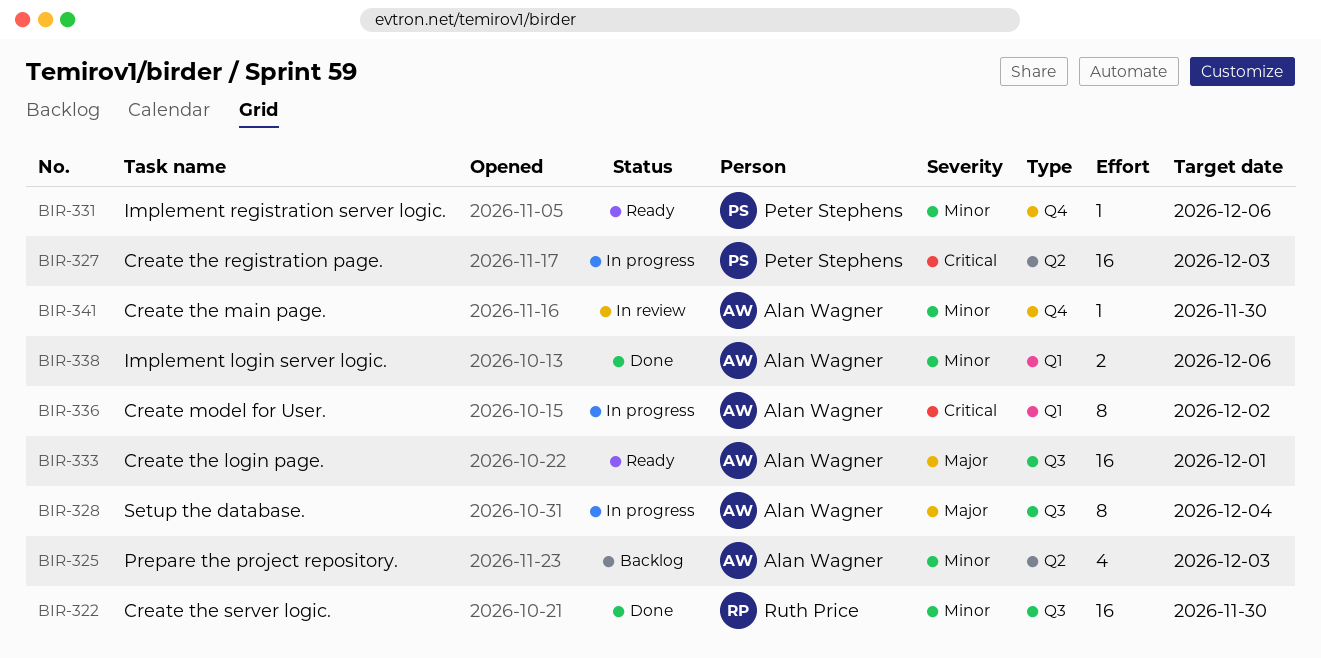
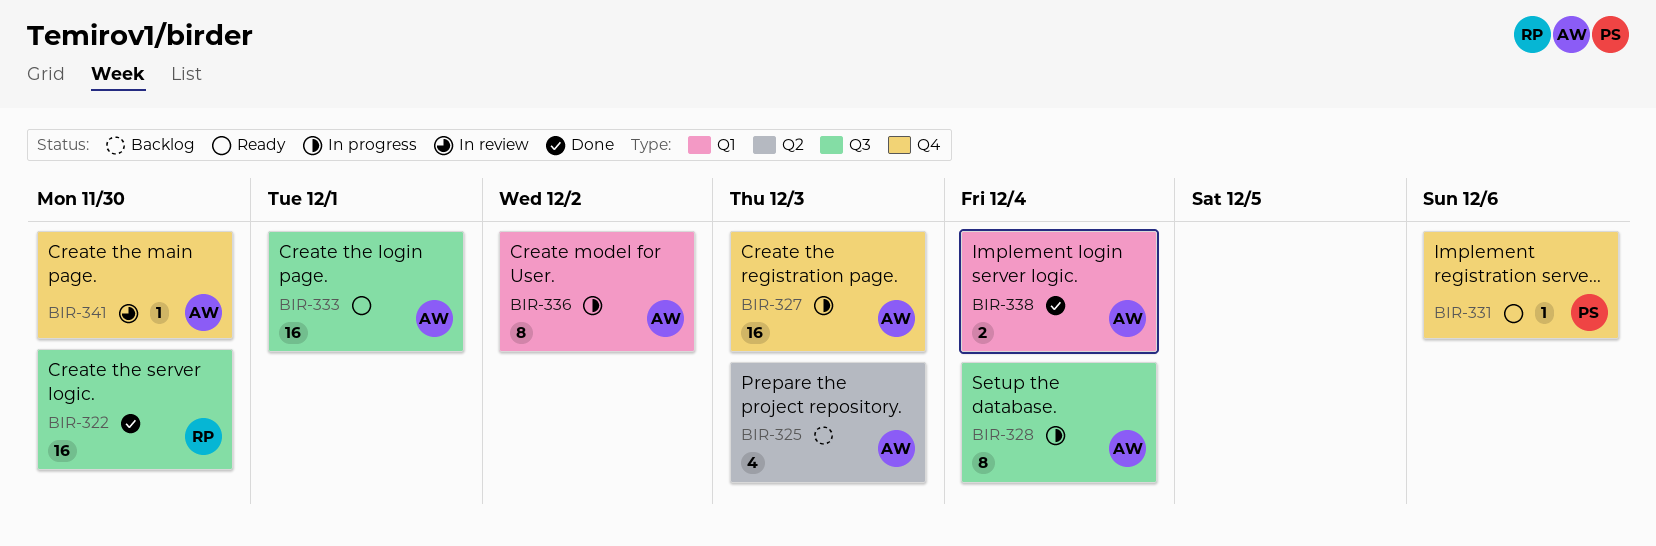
BIR-327, owner: Peter Stephens -> Alan Wagner
BIR-327, label: Q2 -> Q4
BIR-338, due: Dec 6 -> Dec 4

